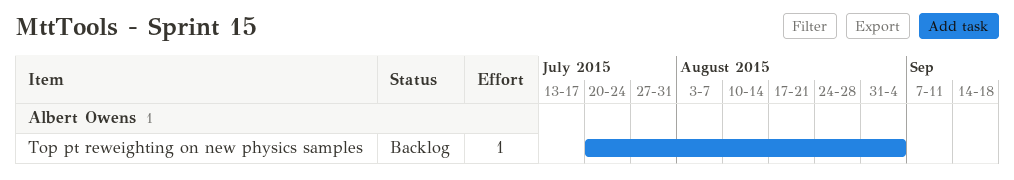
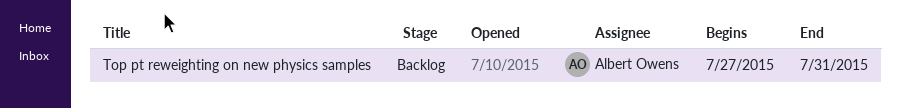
Top pt reweighting on new physics samples, start: Jul 20 -> Jul 27
Top pt reweighting on new physics samples, due: Sep 4 -> Jul 31

